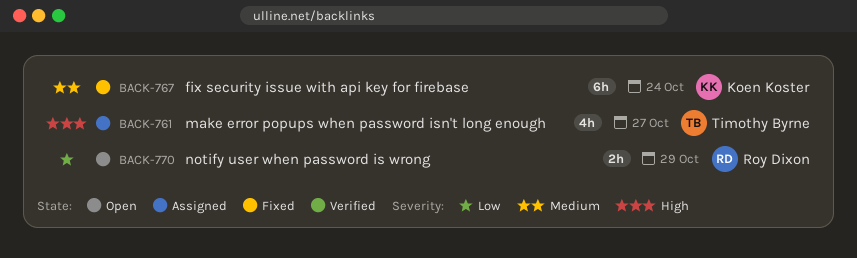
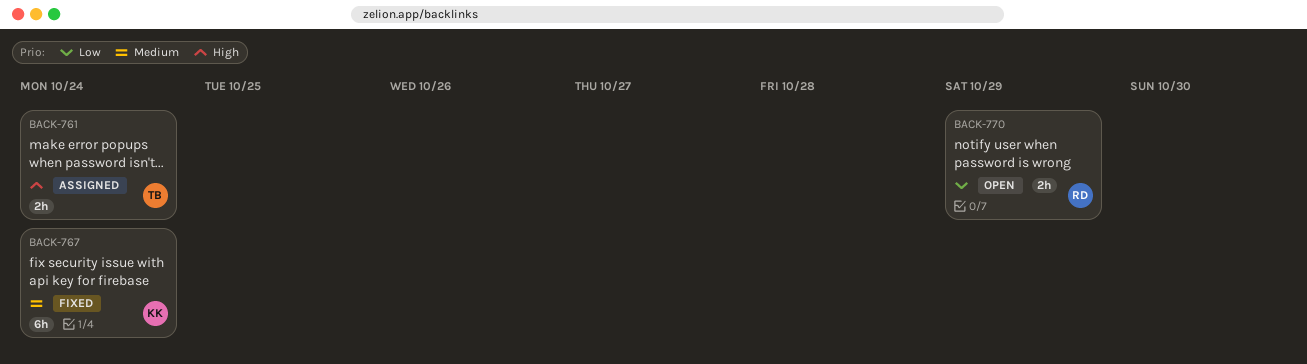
BACK-761, estimate: 4h -> 2h
BACK-761, due: Oct 27 -> Oct 24

